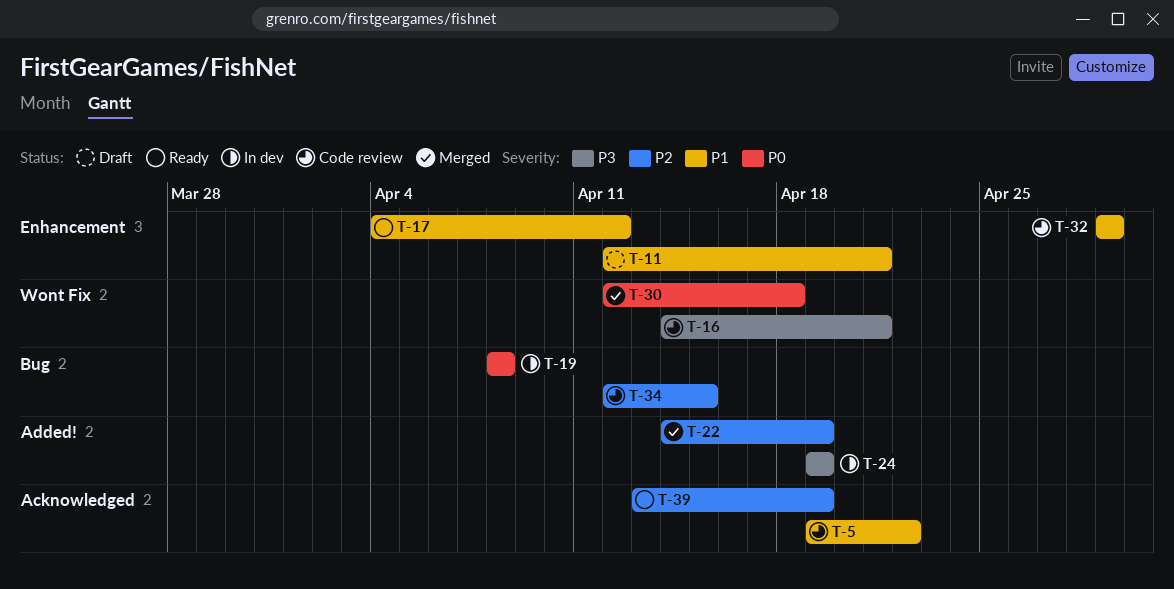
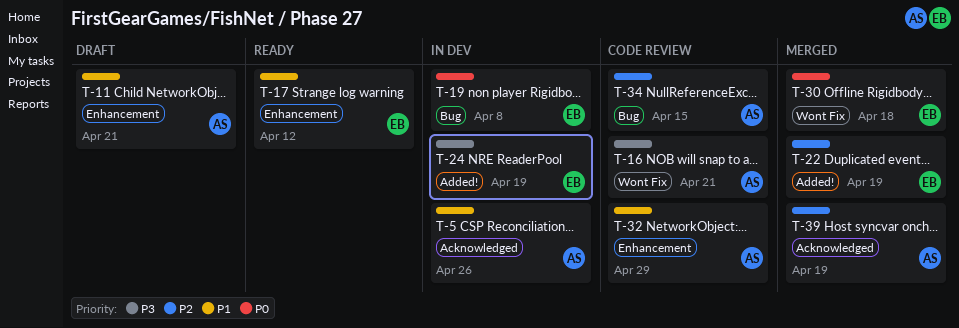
T-5, status: Code review -> In dev
T-5, due: Apr 22 -> Apr 26
T-39, status: Ready -> Merged

